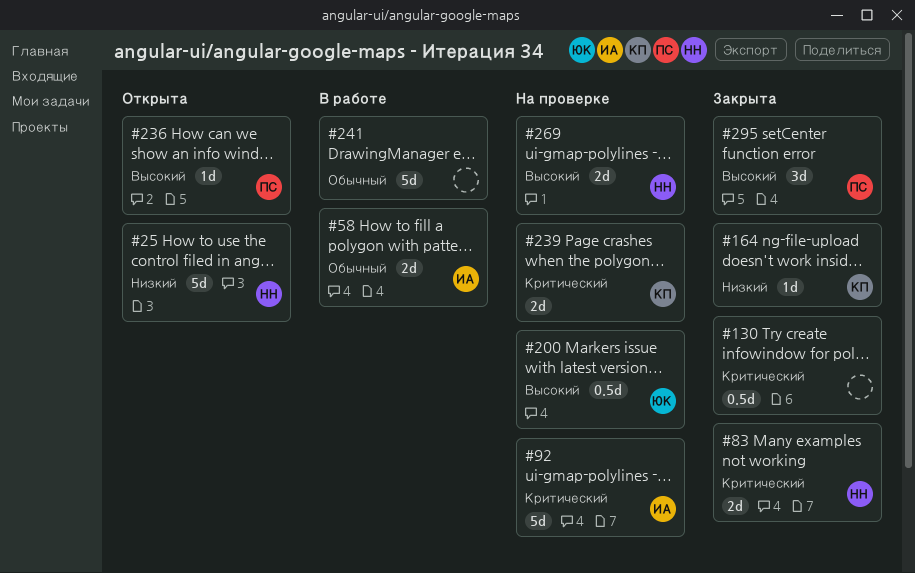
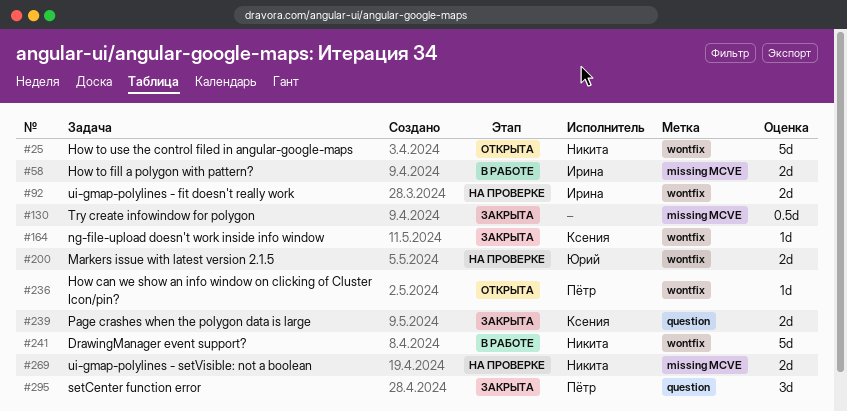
#83: present -> none
#92, estimate: 5d -> 2d
#200, estimate: 0.5d -> 2d
#239, status: На проверке -> Закрыта
#241, owner: none -> Никита

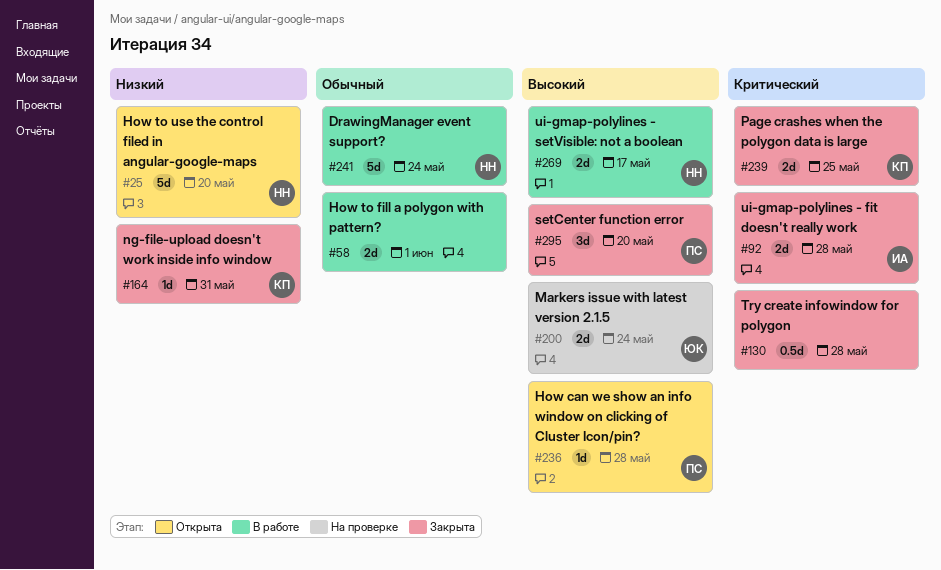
#58, owner: Ирина -> none
#92, status: На проверке -> Закрыта
#269, status: На проверке -> В работе

